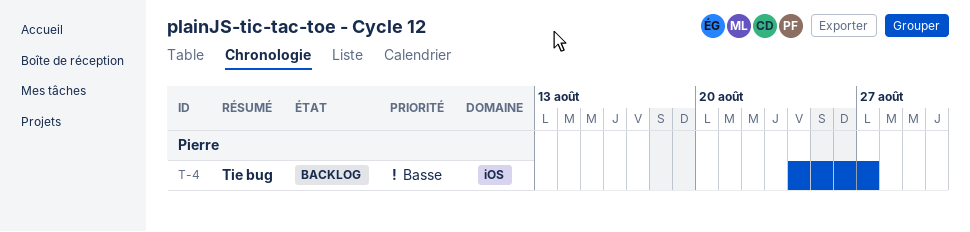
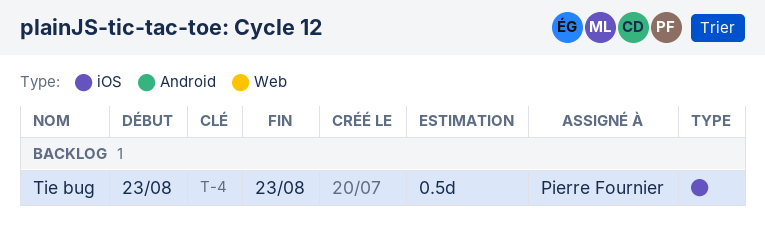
T-4, start: Aug 24 -> Aug 23
T-4, due: Aug 27 -> Aug 23

